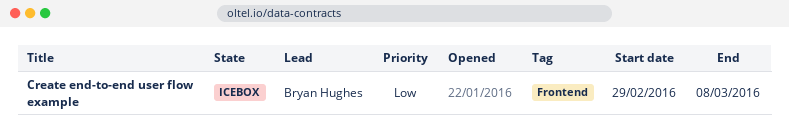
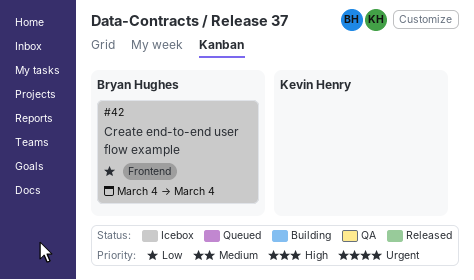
Create end-to-end user flow example, start: Feb 29 -> Mar 4
Create end-to-end user flow example, due: Mar 8 -> Mar 4

